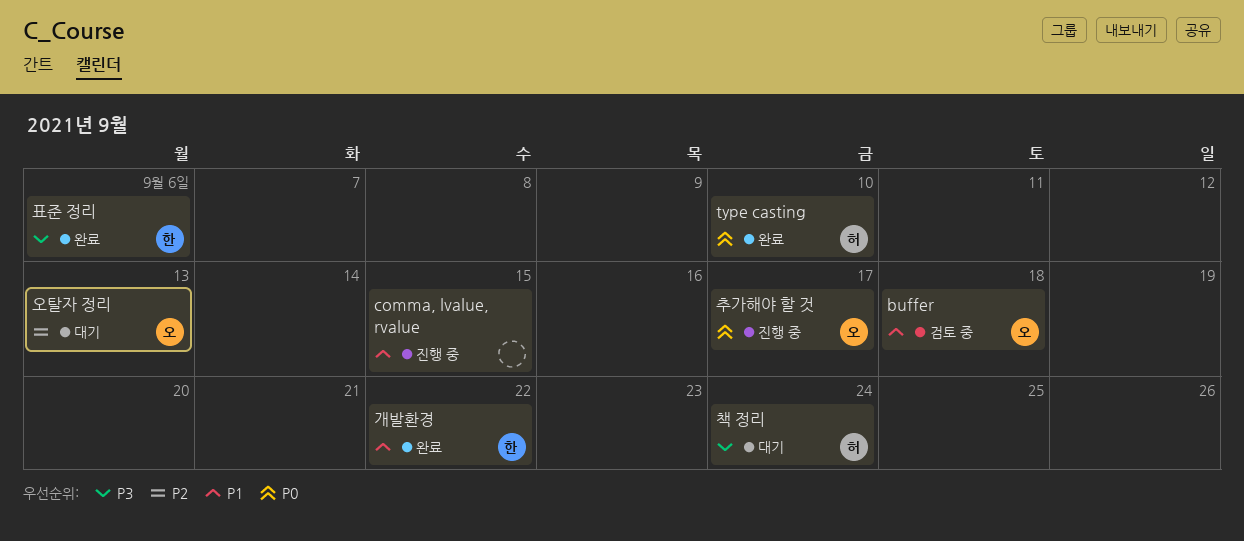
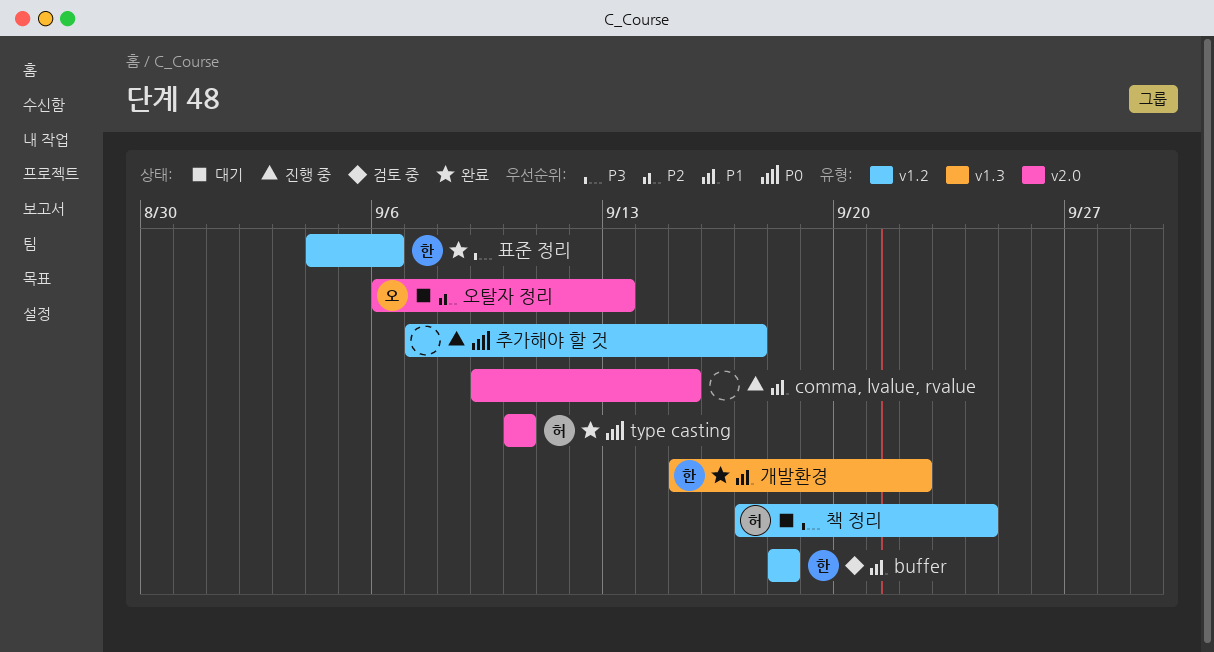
buffer, owner: 오 -> 한
추가해야 할 것, owner: 오 -> none

